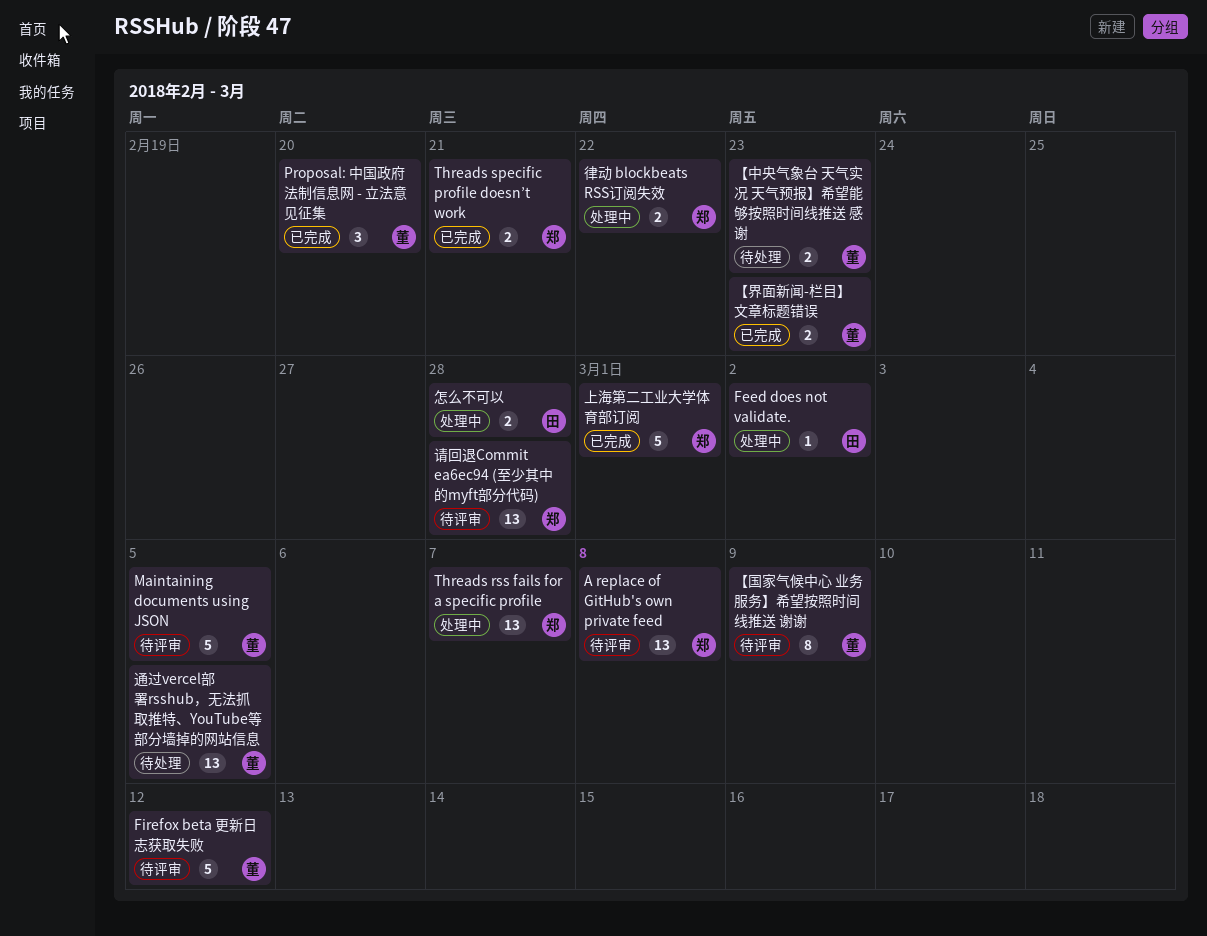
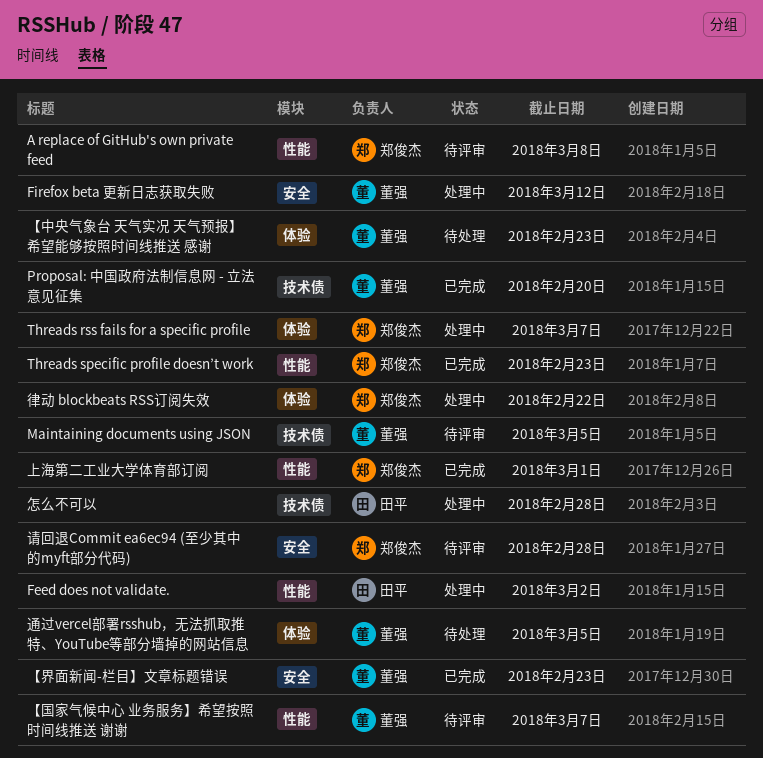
Firefox beta 更新日志获取失败, status: 待评审 -> 处理中
Threads specific profile doesn’t work, due: Feb 21 -> Feb 23
【国家气候中心 业务服务】希望按照时间线推送 谢谢, due: Mar 9 -> Mar 7

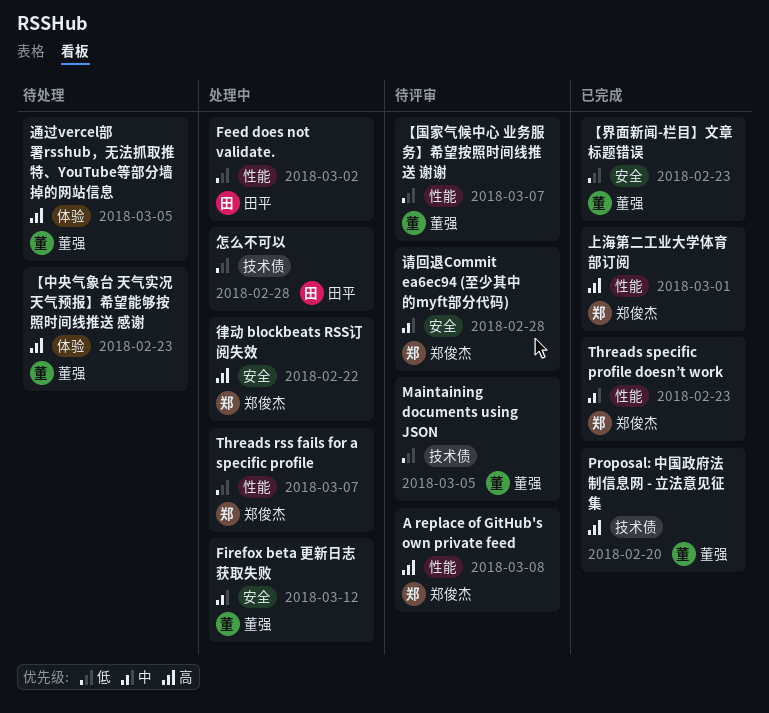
Threads rss fails for a specific profile, label: 体验 -> 性能
律动 blockbeats RSS订阅失效, label: 体验 -> 安全

